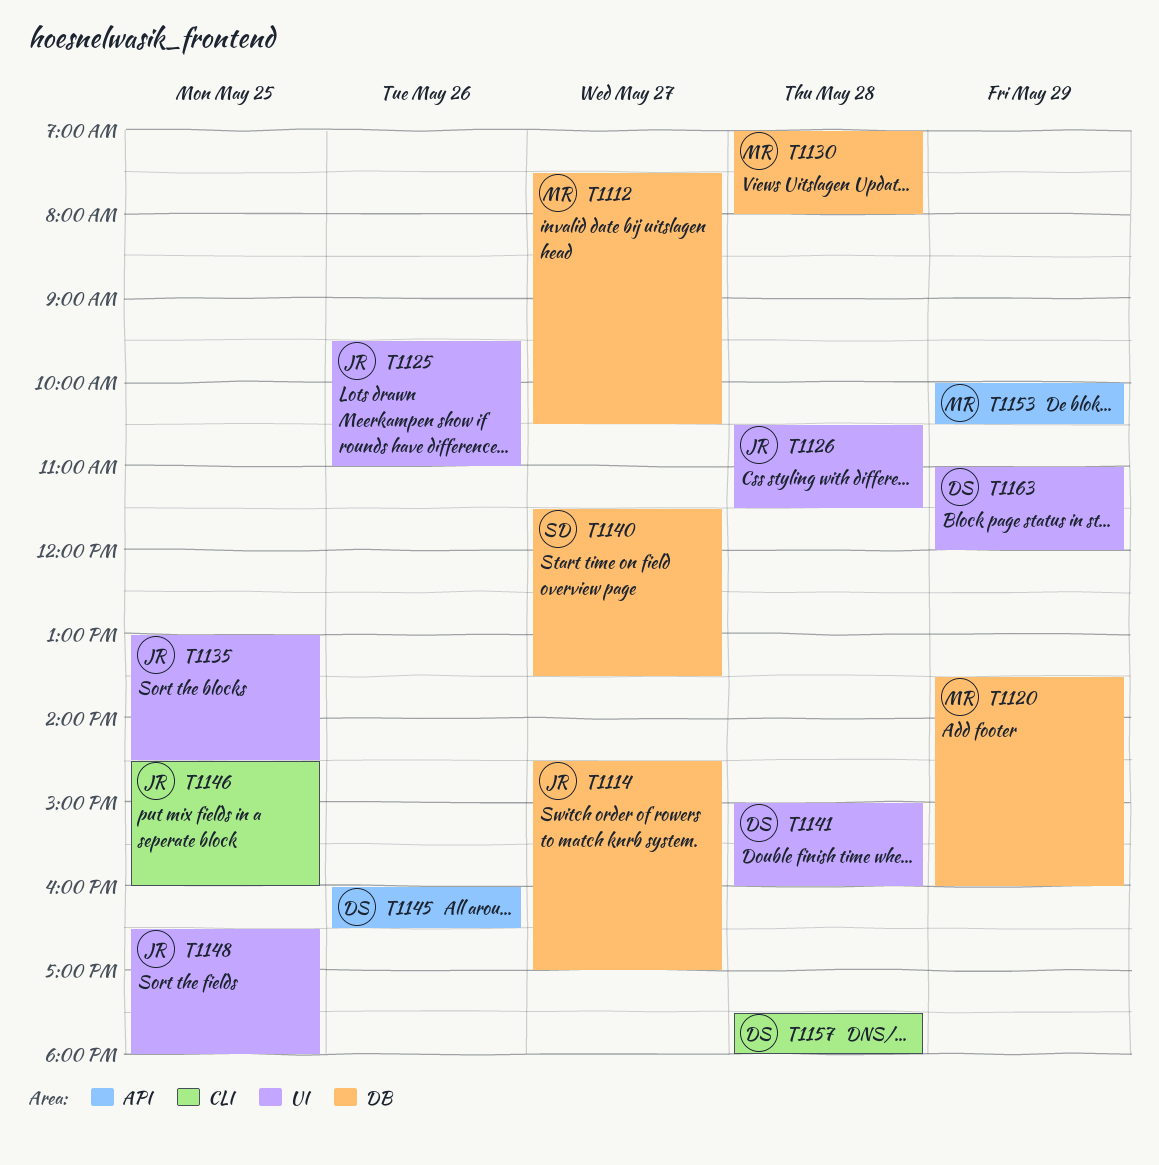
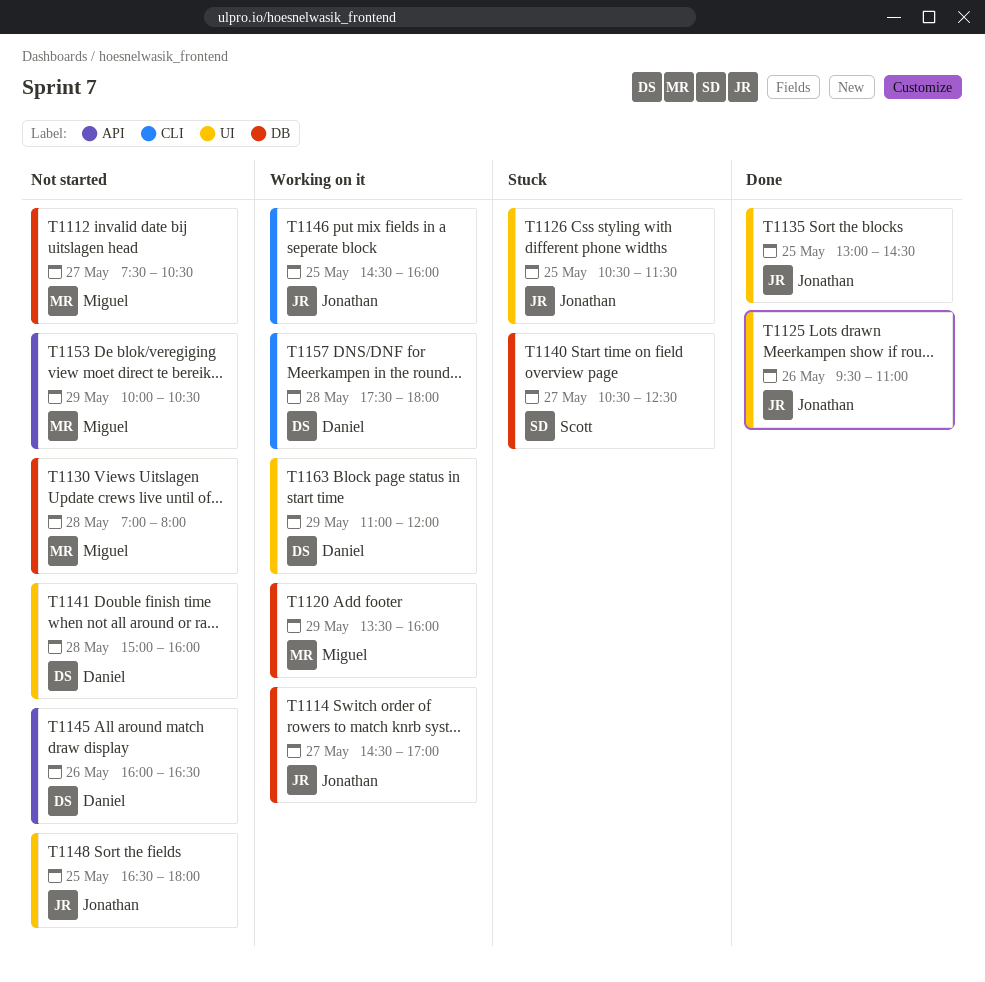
T1126, day: May 28 -> May 25
T1140, begins: 11:30 -> 10:30
T1140, ends: 13:30 -> 12:30

